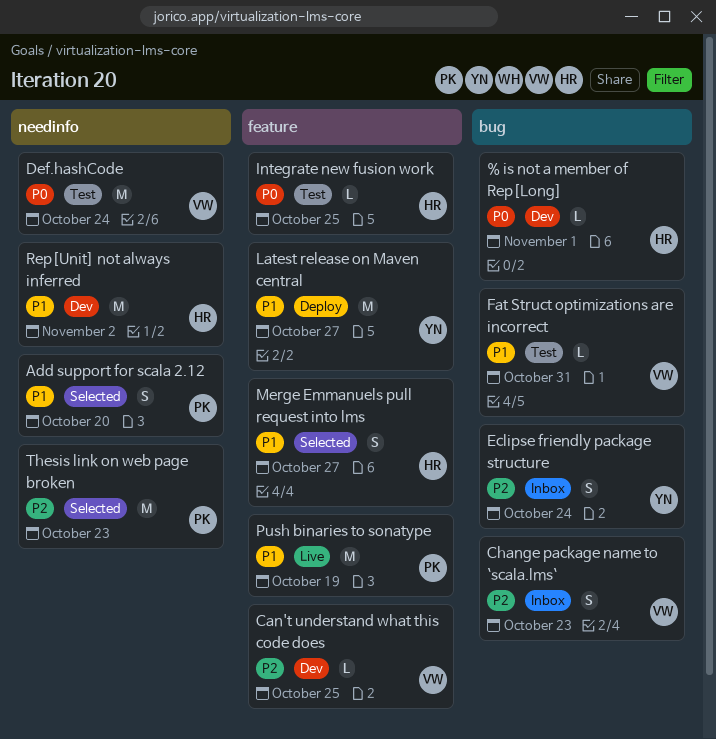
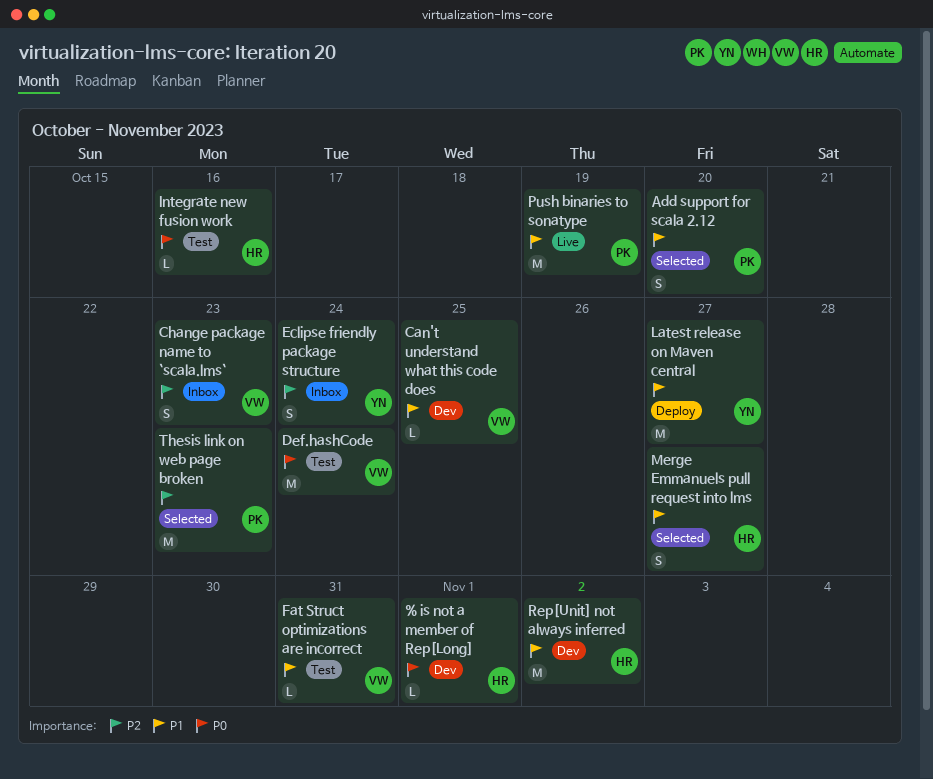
Can't understand what this code does, priority: P2 -> P1
Integrate new fusion work, due: Oct 25 -> Oct 16

